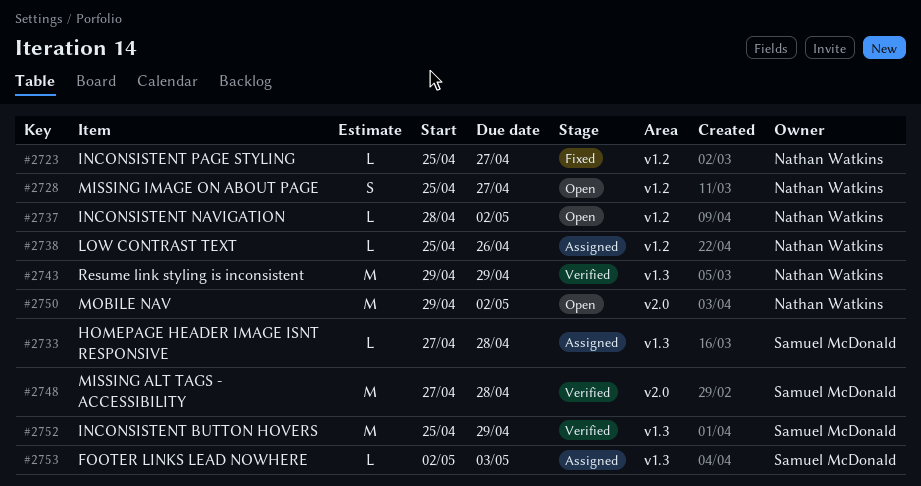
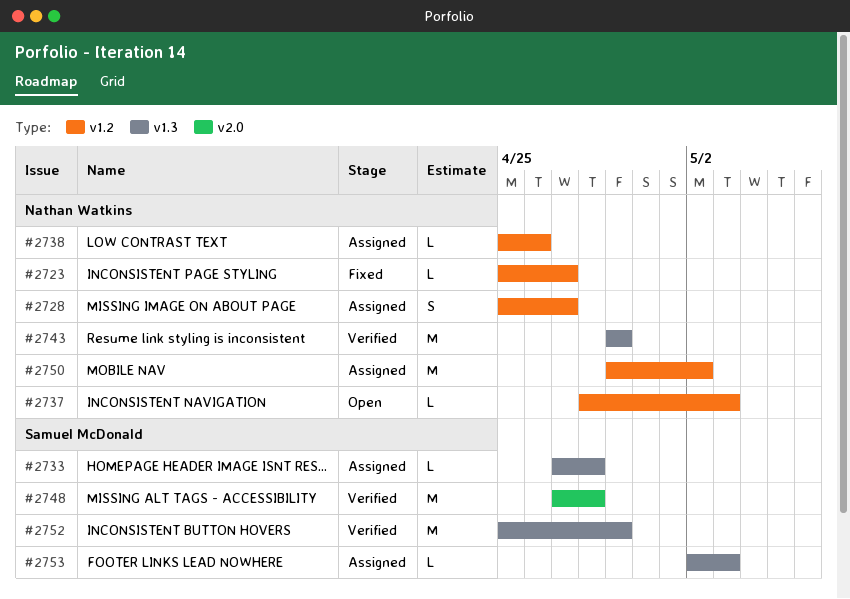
#2728, status: Open -> Assigned
#2737, due: May 2 -> May 3
#2750, status: Open -> Assigned
#2750, label: v2.0 -> v1.2

